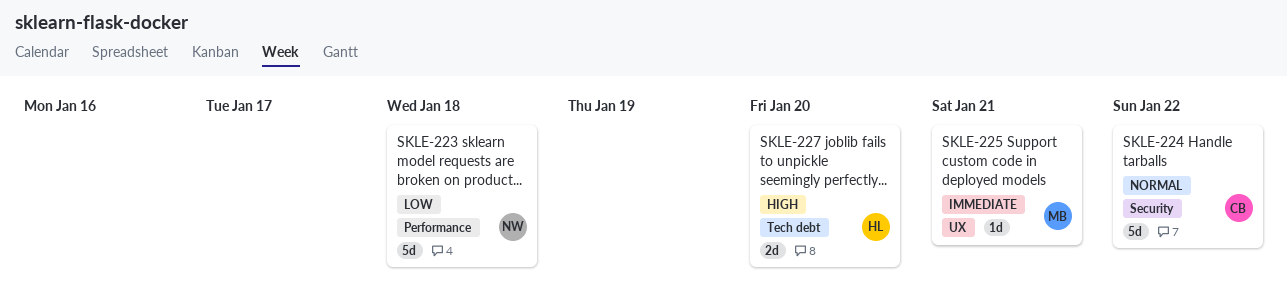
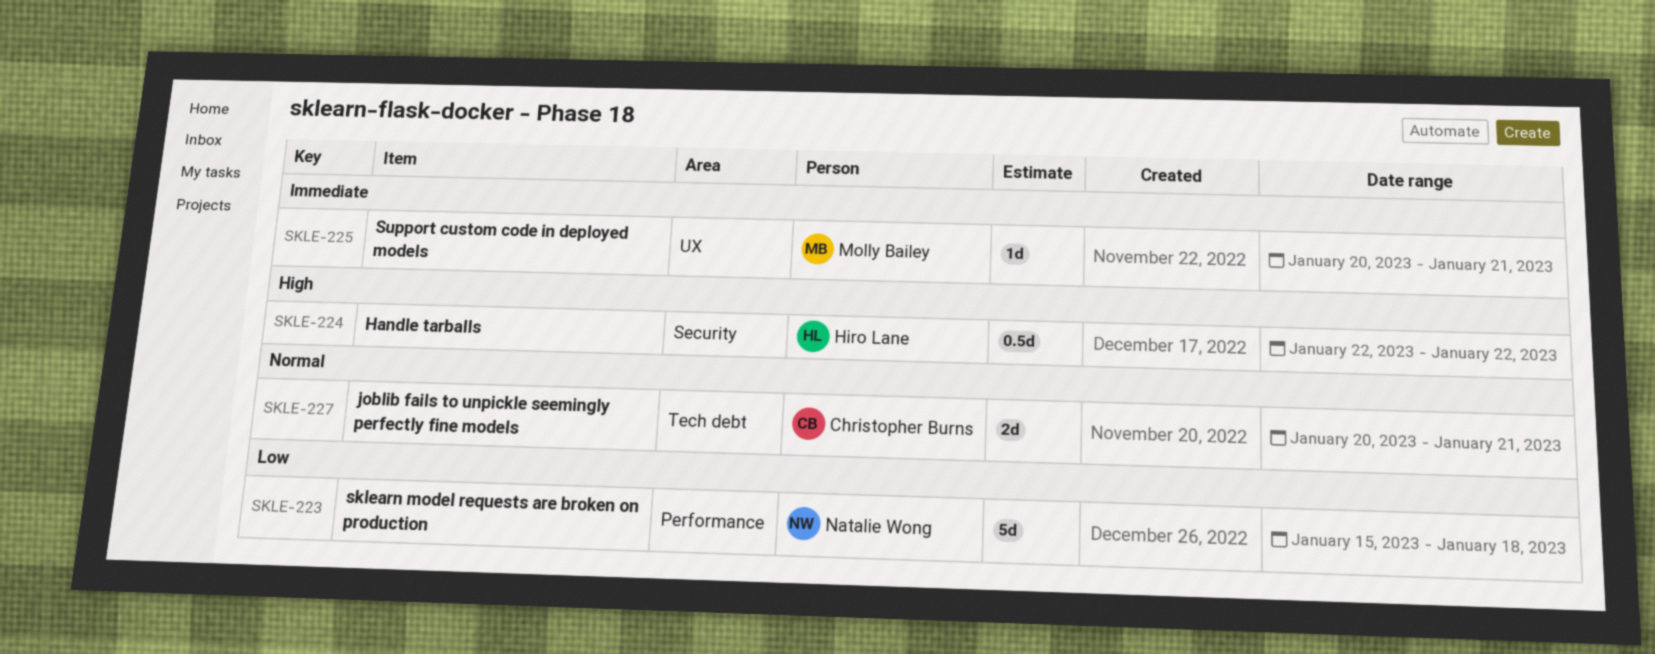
SKLE-224, owner: Christopher Burns -> Hiro Lane
SKLE-224, priority: Normal -> High
SKLE-224, estimate: 5d -> 0.5d
SKLE-227, owner: Hiro Lane -> Christopher Burns
SKLE-227, priority: High -> Normal
SKLE-227, due: Jan 20 -> Jan 21

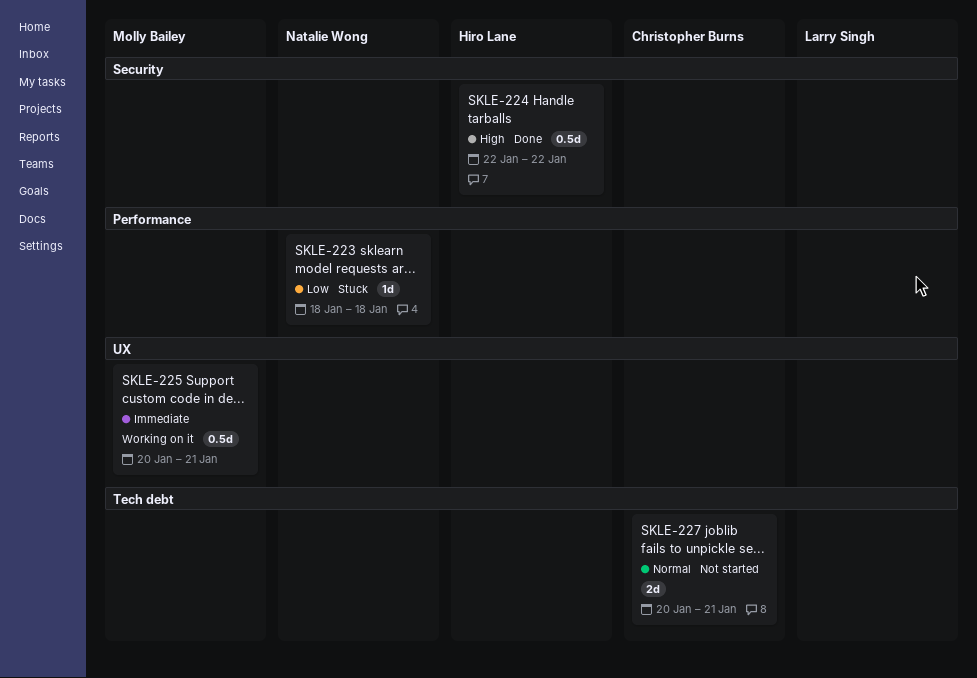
SKLE-223, estimate: 5d -> 1d
SKLE-223, start: Jan 15 -> Jan 18
SKLE-225, estimate: 1d -> 0.5d

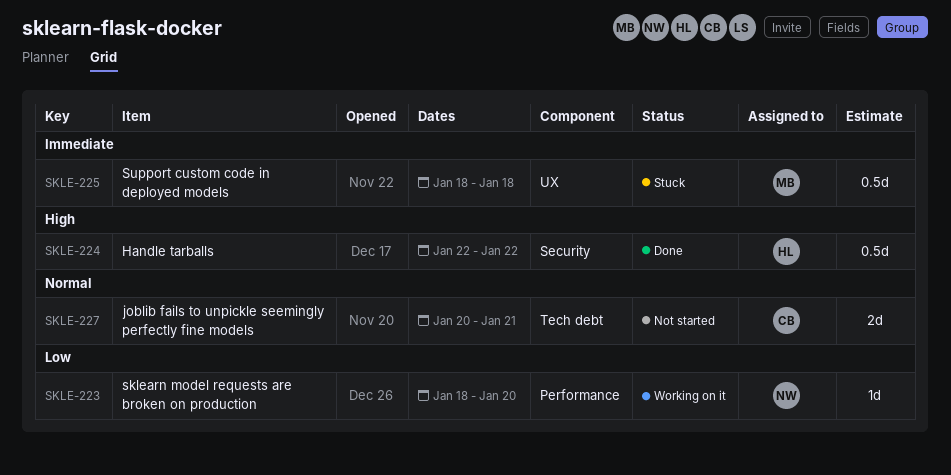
SKLE-223, status: Stuck -> Working on it
SKLE-223, due: Jan 18 -> Jan 20
SKLE-225, status: Working on it -> Stuck
SKLE-225, start: Jan 20 -> Jan 18
SKLE-225, due: Jan 21 -> Jan 18

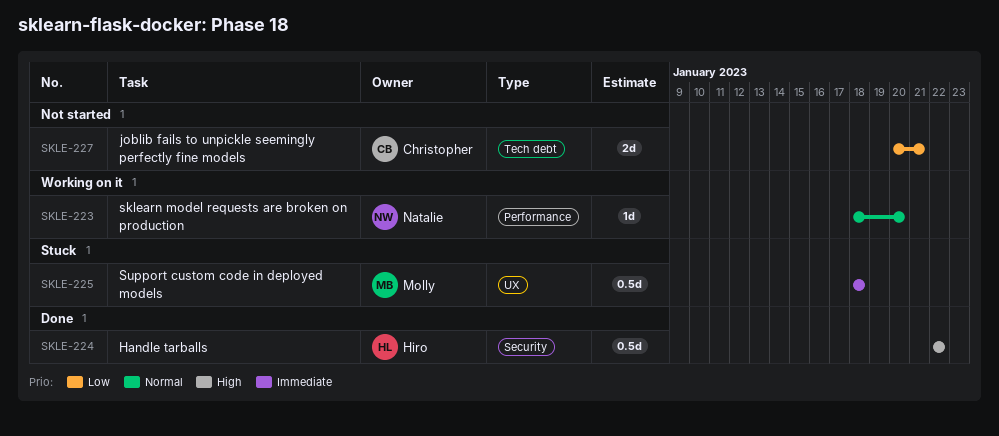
SKLE-223, priority: Low -> Normal
SKLE-227, priority: Normal -> Low

